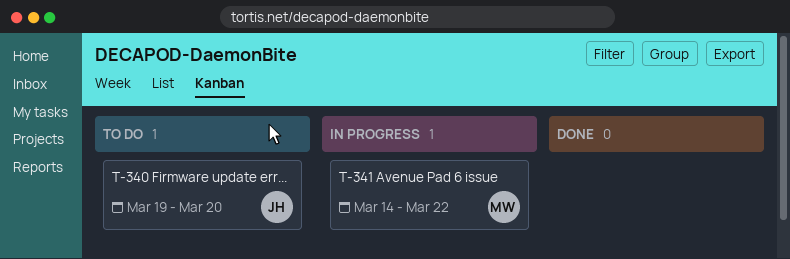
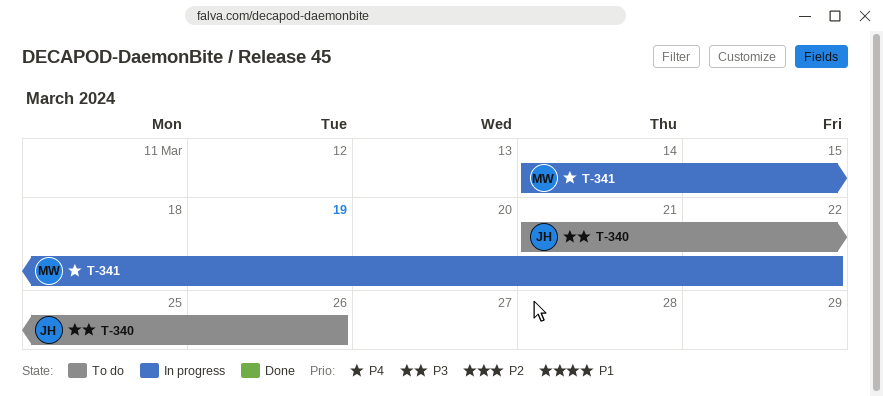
T-340, start: Mar 19 -> Mar 21
T-340, due: Mar 20 -> Mar 26

